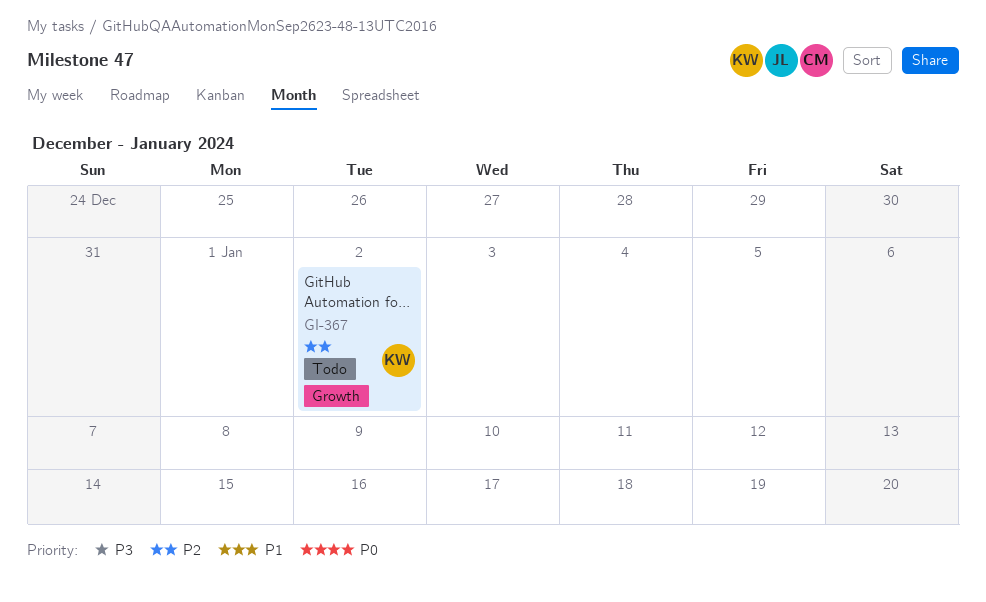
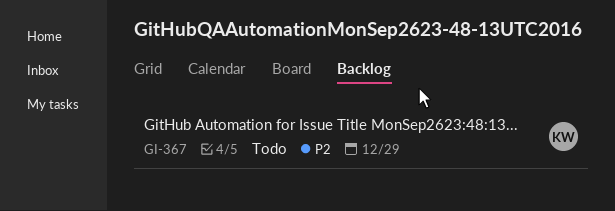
GI-367, due: Jan 2 -> Dec 29

